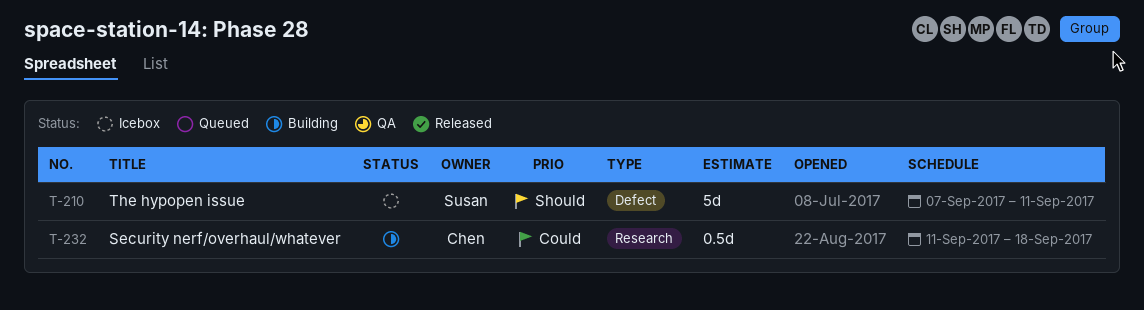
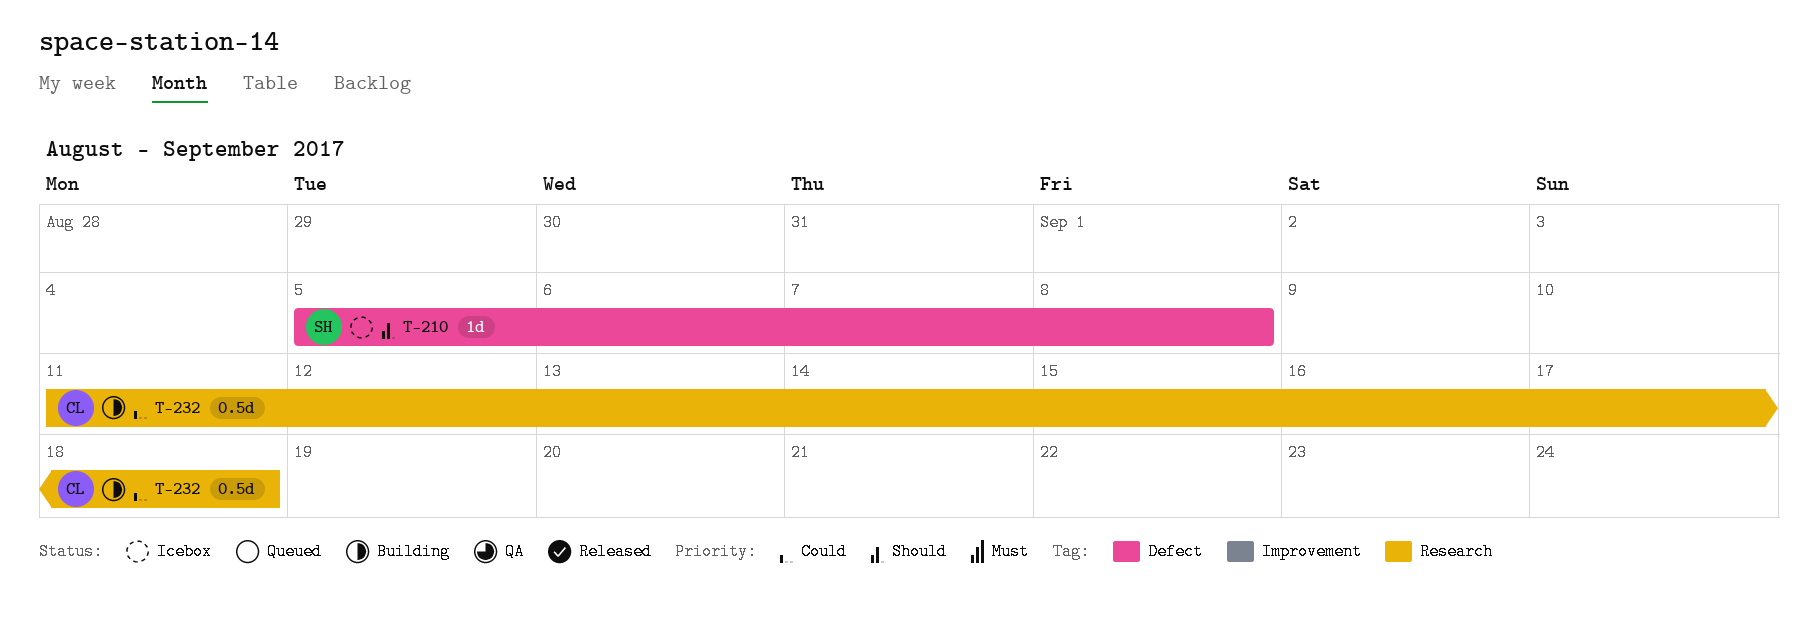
T-210, estimate: 5d -> 1d
T-210, start: Sep 7 -> Sep 5
T-210, due: Sep 11 -> Sep 8

